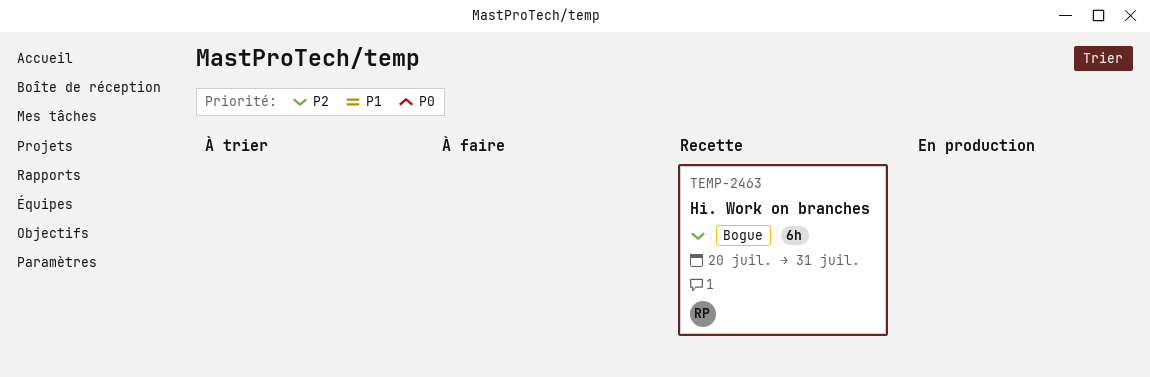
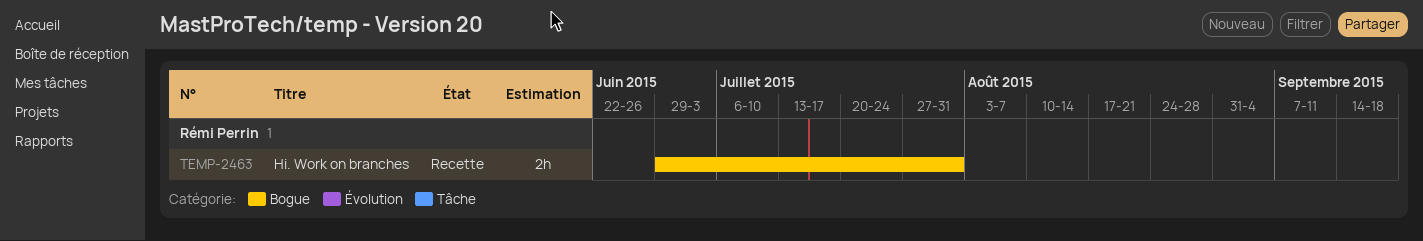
TEMP-2463, estimate: 6h -> 2h
TEMP-2463, start: Jul 20 -> Jun 29

